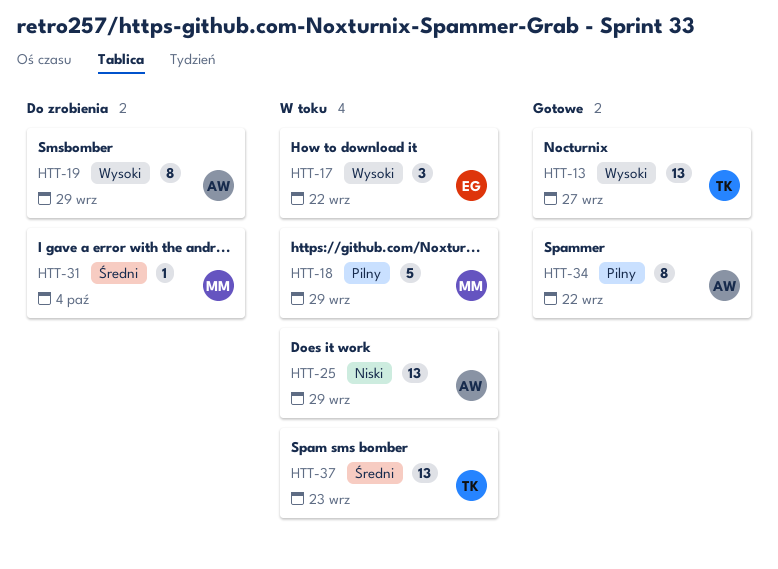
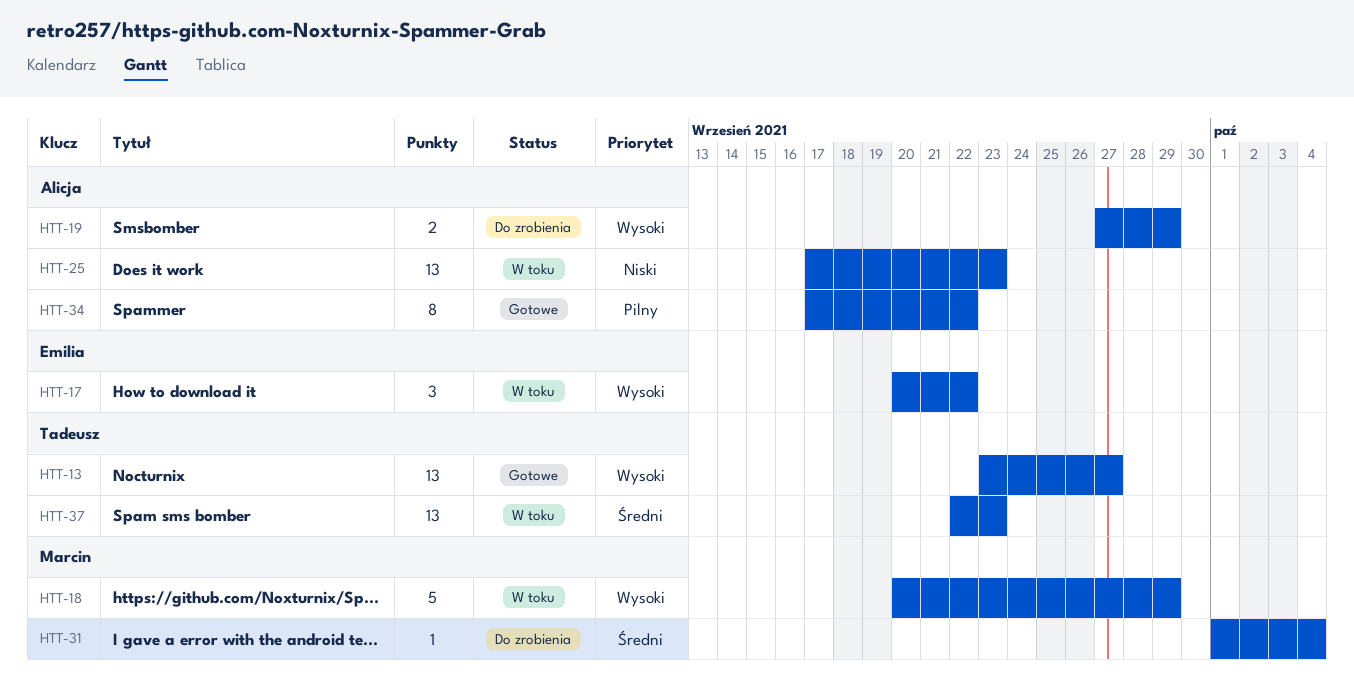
HTT-18, priority: Pilny -> Wysoki
HTT-19, estimate: 8 -> 2
HTT-25, due: Sep 29 -> Sep 23

